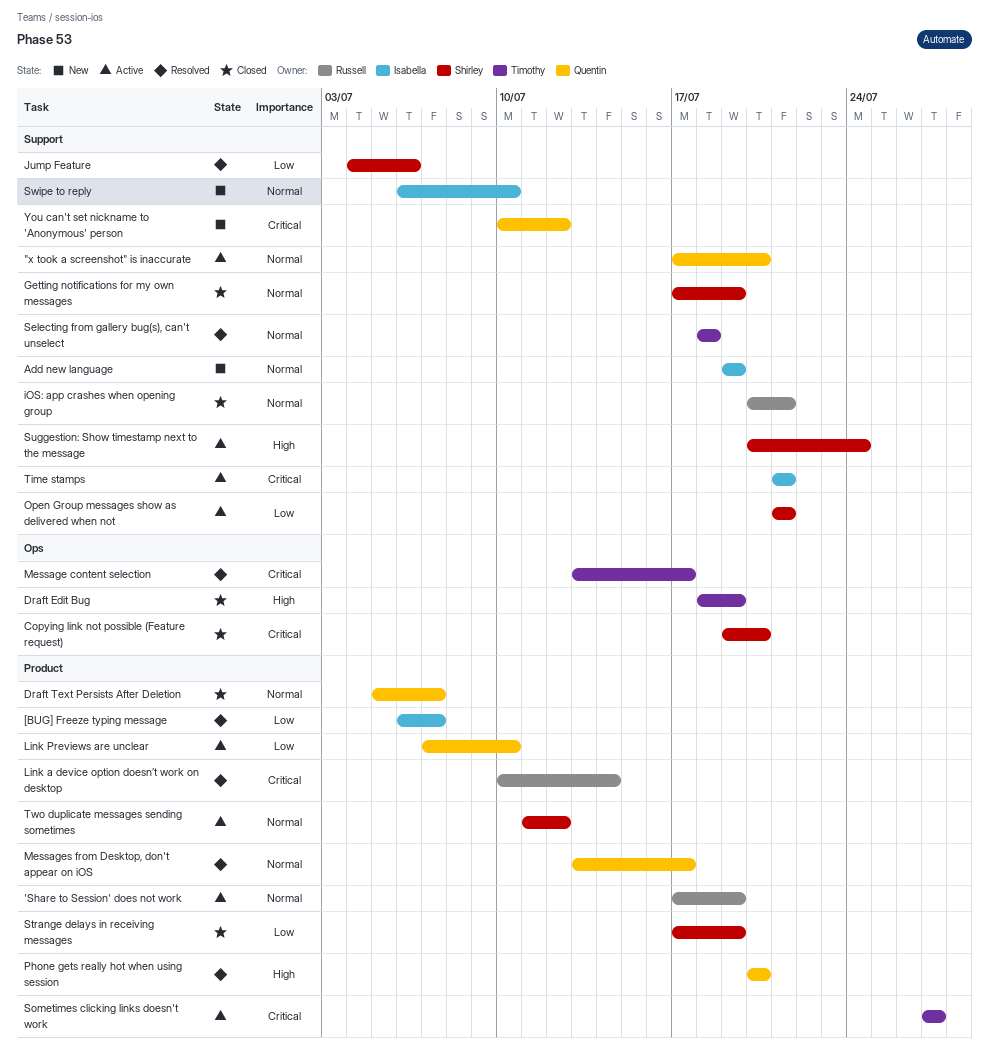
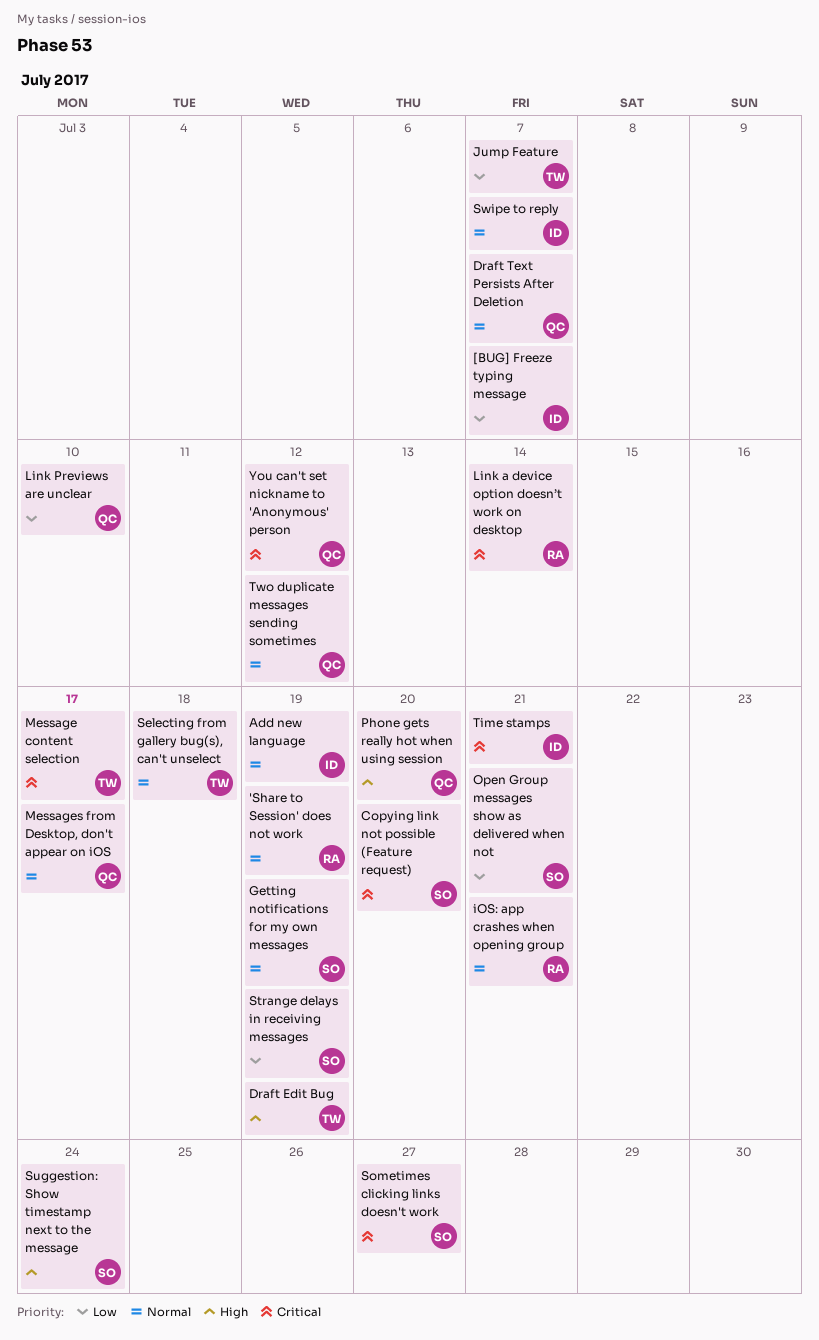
"x took a screenshot" is inaccurate: present -> none
Jump Feature, owner: Shirley -> Timothy
Jump Feature, due: Jul 6 -> Jul 7
Sometimes clicking links doesn't work, owner: Timothy -> Shirley
Swipe to reply, due: Jul 10 -> Jul 7
Two duplicate messages sending sometimes, owner: Shirley -> Quentin

